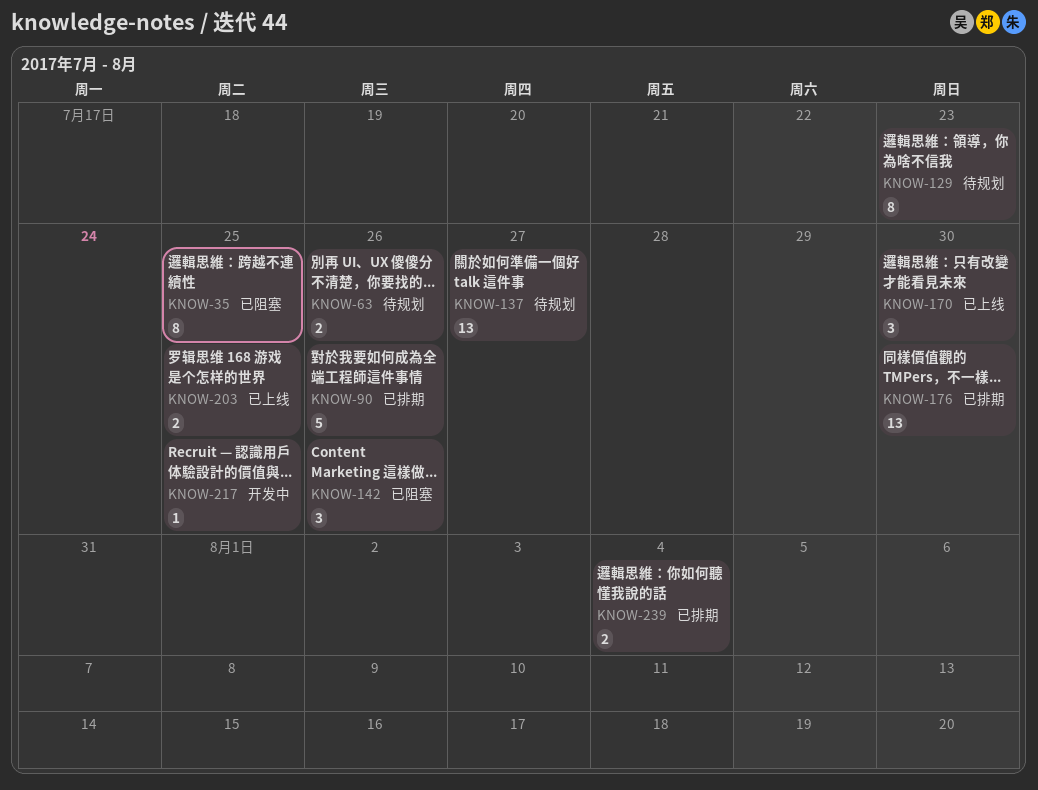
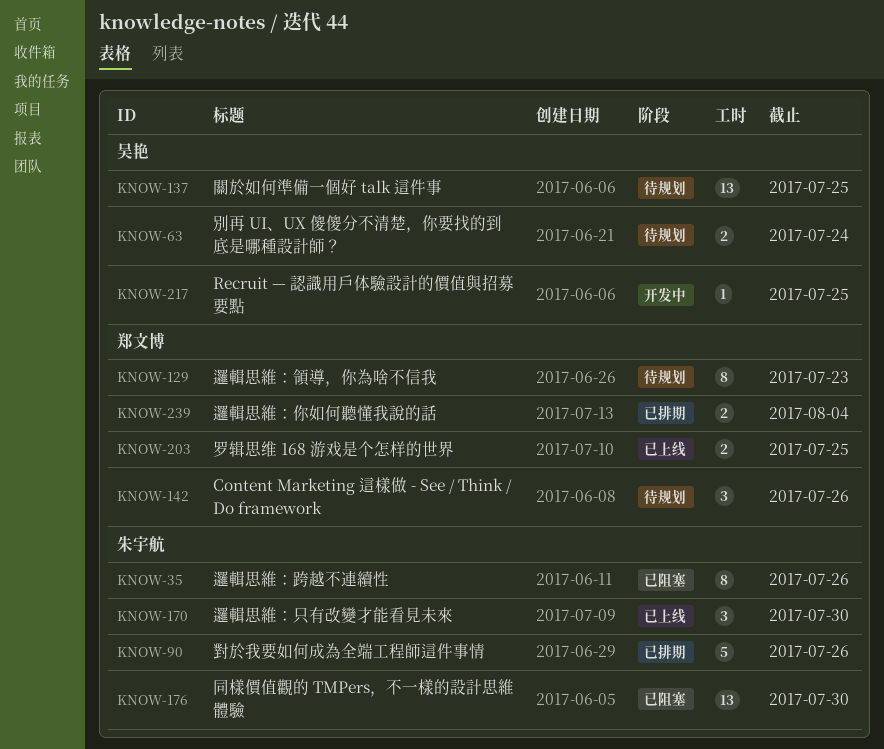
KNOW-35, due: Jul 25 -> Jul 26
KNOW-63, due: Jul 26 -> Jul 24
KNOW-137, due: Jul 27 -> Jul 25
KNOW-142, status: 已阻塞 -> 待规划
KNOW-176, status: 已排期 -> 已阻塞

